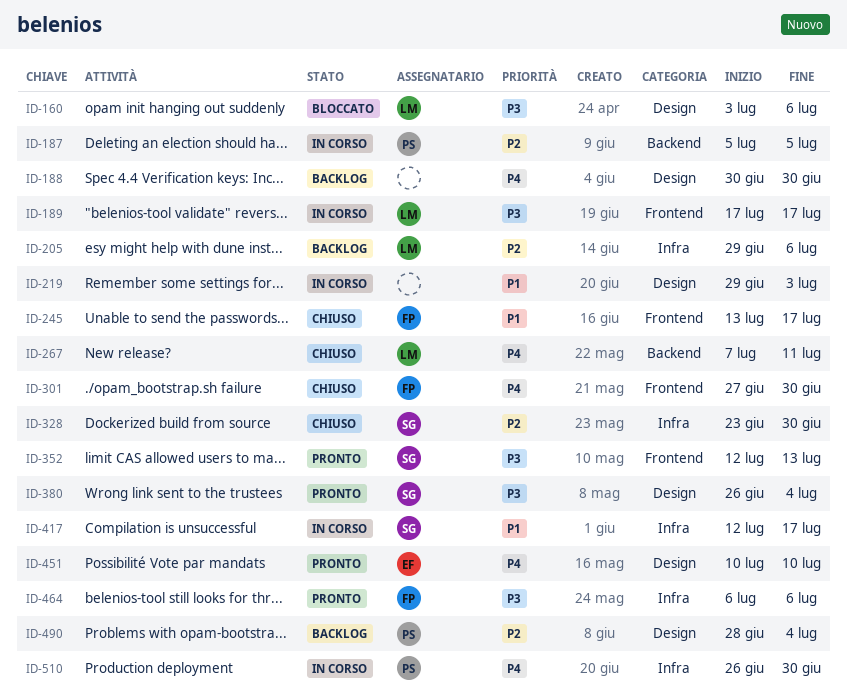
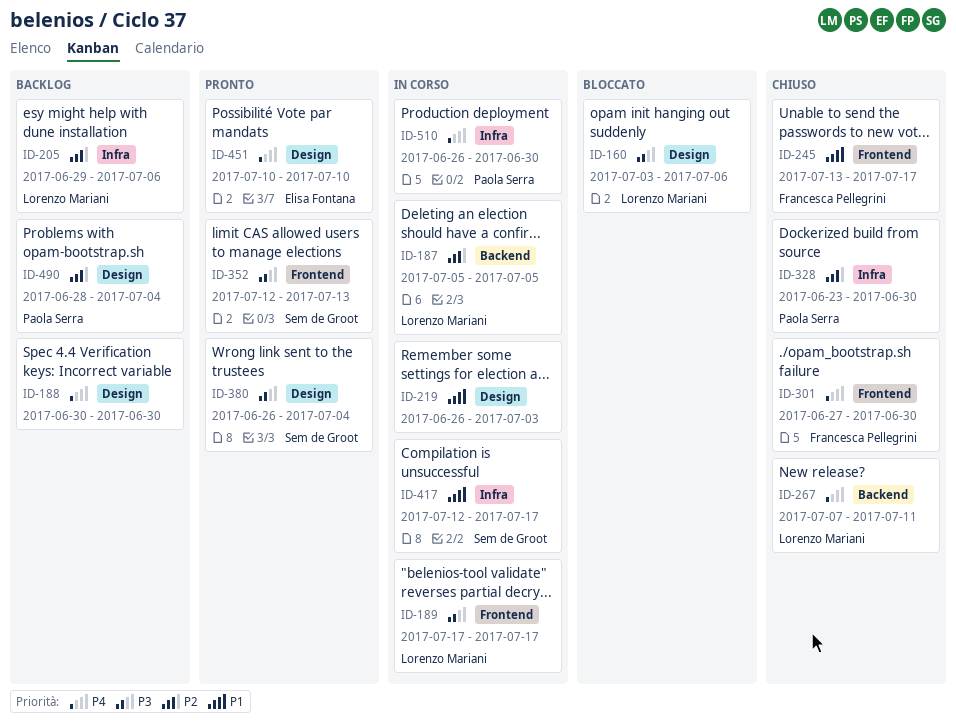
ID-187, owner: Paola Serra -> Lorenzo Mariani
ID-219, start: Jun 29 -> Jun 26
ID-328, owner: Sem de Groot -> Paola Serra
ID-464: present -> none

